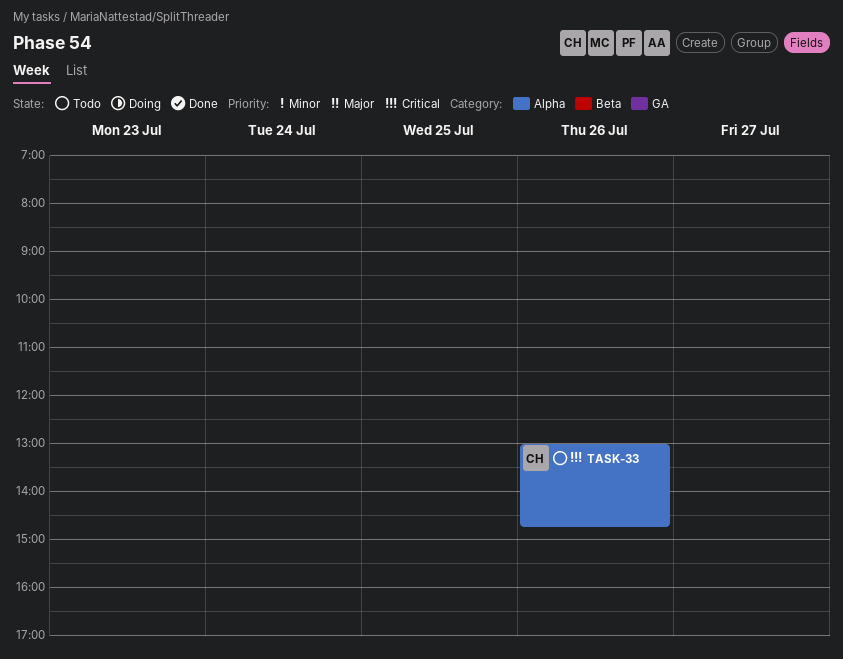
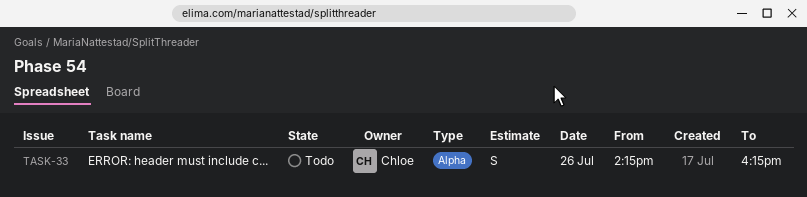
TASK-33, begins: 13:00 -> 14:15
TASK-33, ends: 14:45 -> 16:15

